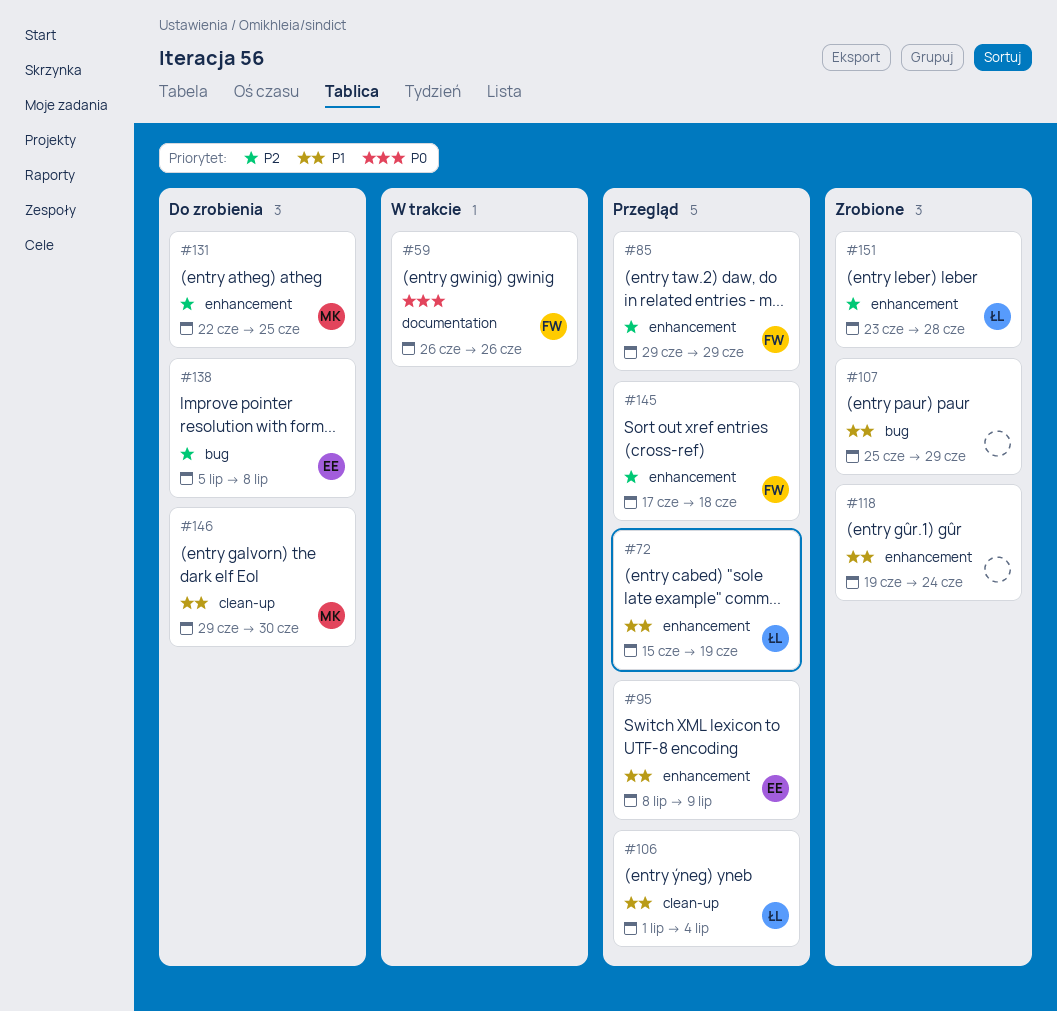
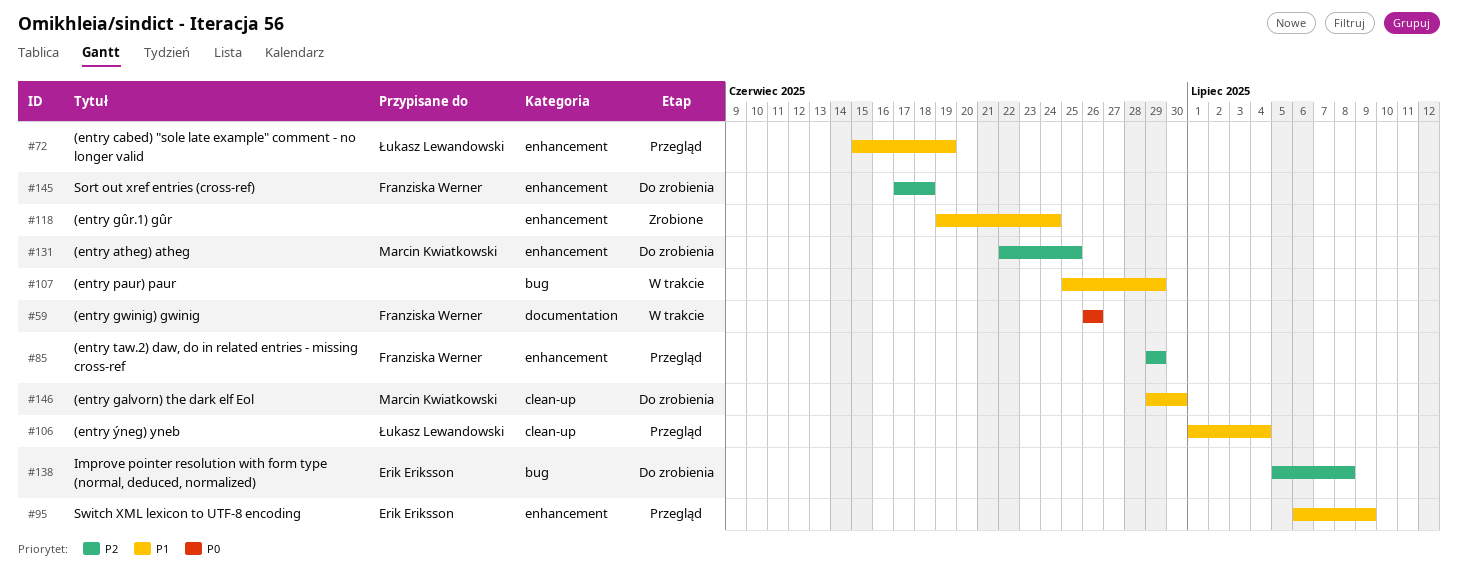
#95, start: Jul 8 -> Jul 6
#107, status: Zrobione -> W trakcie
#145, status: Przegląd -> Do zrobienia
#151: present -> none

